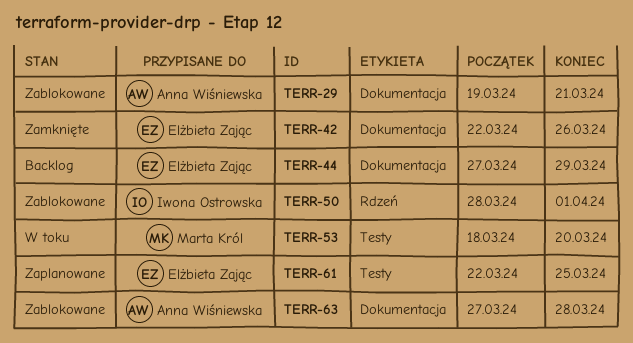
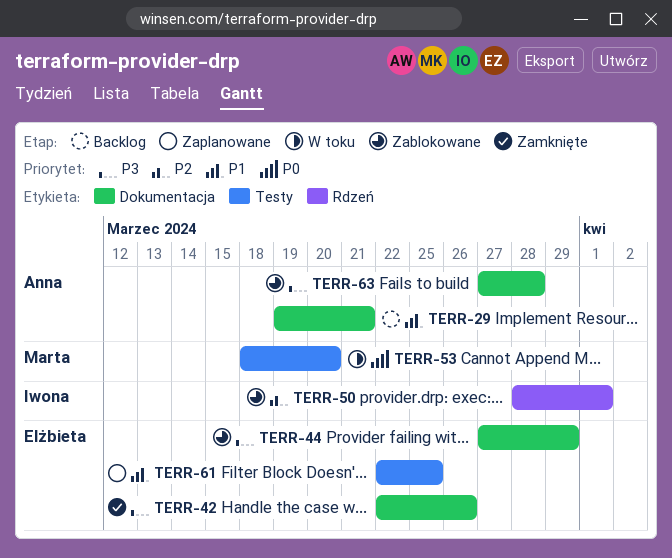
TERR-29, status: Zablokowane -> Backlog
TERR-44, status: Backlog -> Zablokowane

